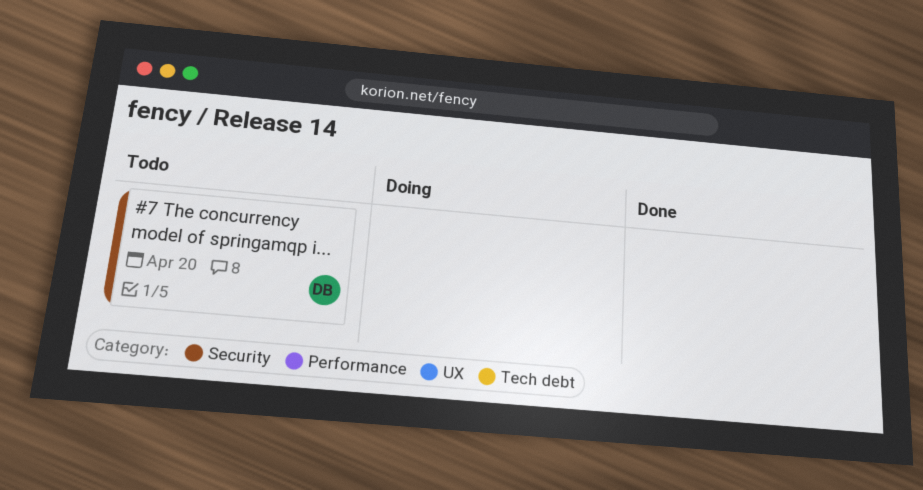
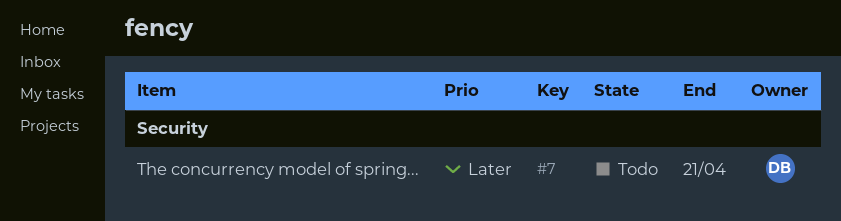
#7, due: Apr 20 -> Apr 21

